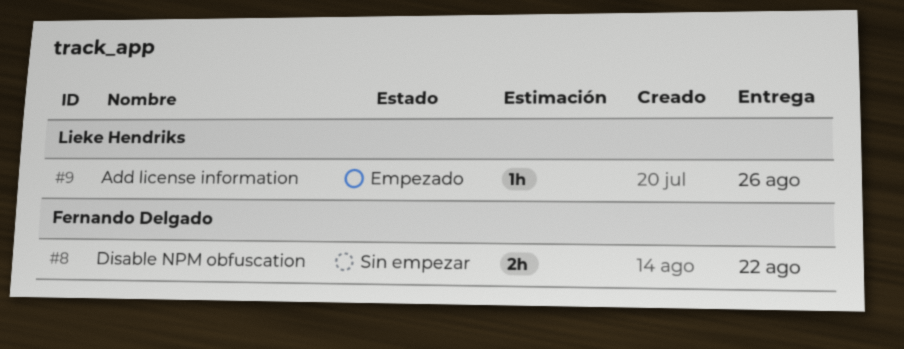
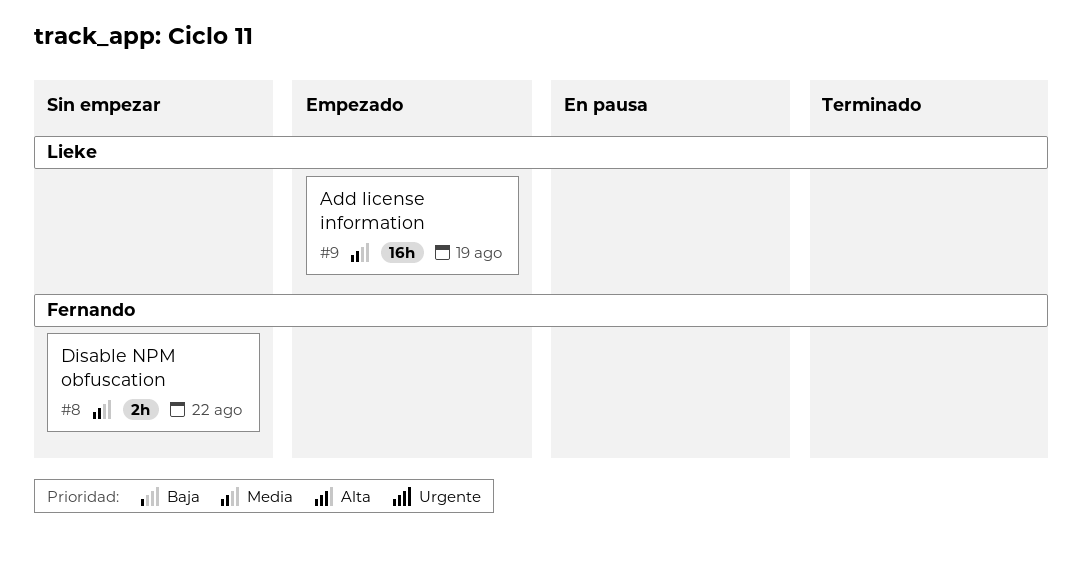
#9, estimate: 1h -> 16h
#9, due: Aug 26 -> Aug 19

